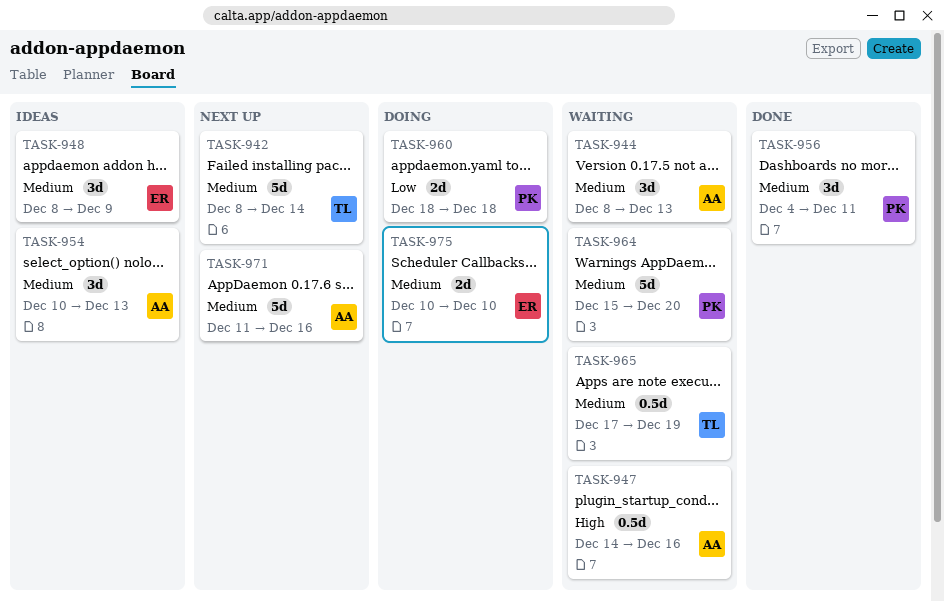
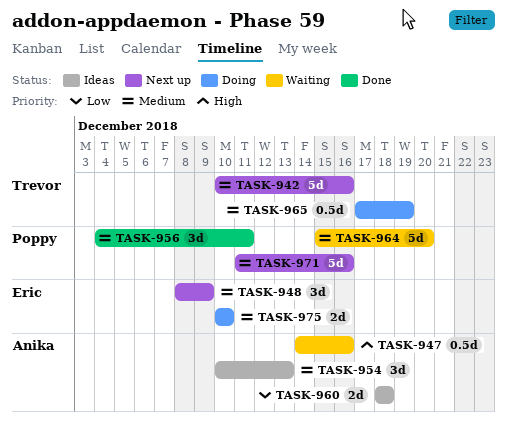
TASK-942, start: Dec 8 -> Dec 10
TASK-942, due: Dec 14 -> Dec 16
TASK-944: present -> none
TASK-948, status: Ideas -> Next up
TASK-960, status: Doing -> Ideas
TASK-960, owner: Poppy -> Anika
TASK-965, status: Waiting -> Doing
TASK-971, owner: Anika -> Poppy

